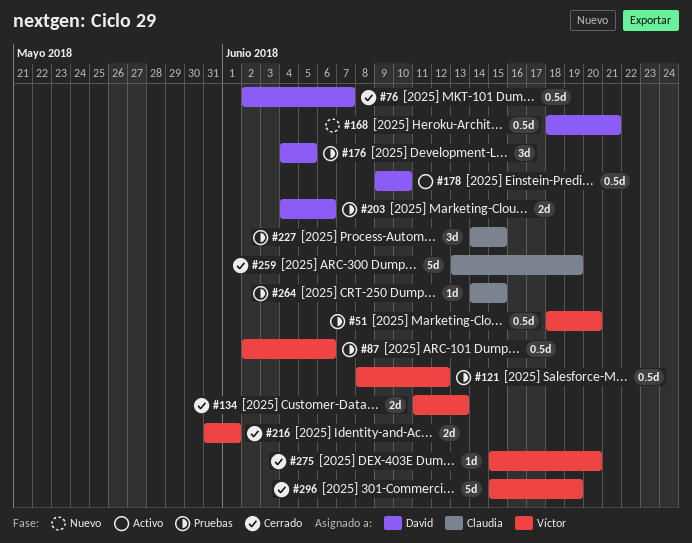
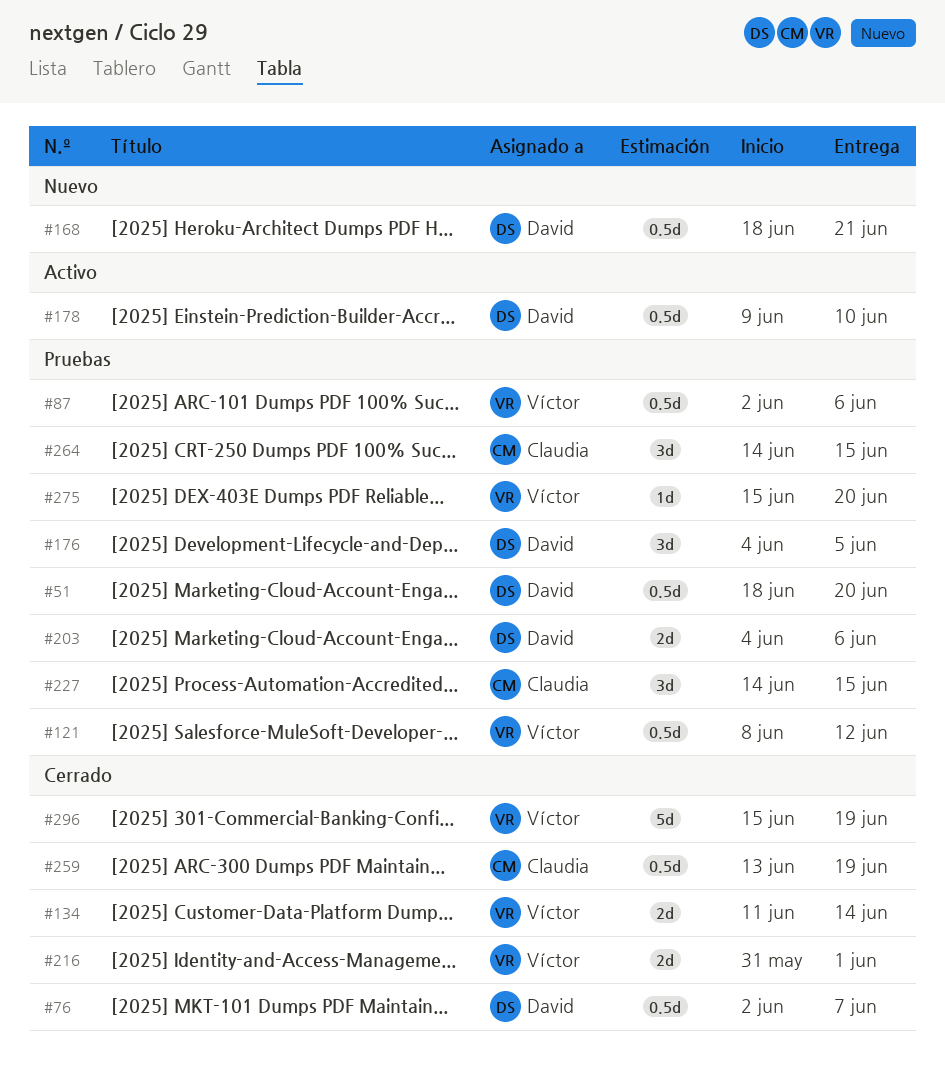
#51, owner: Víctor -> David
#134, due: Jun 13 -> Jun 14
#259, estimate: 5d -> 0.5d
#264, estimate: 1d -> 3d
#275, status: Cerrado -> Pruebas

